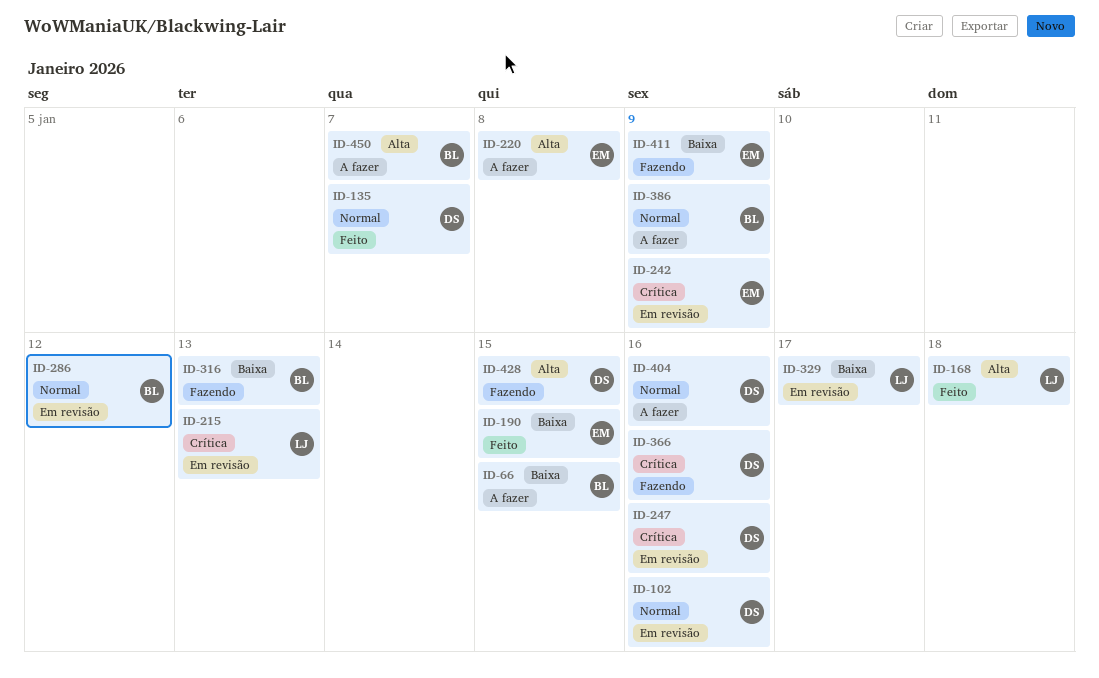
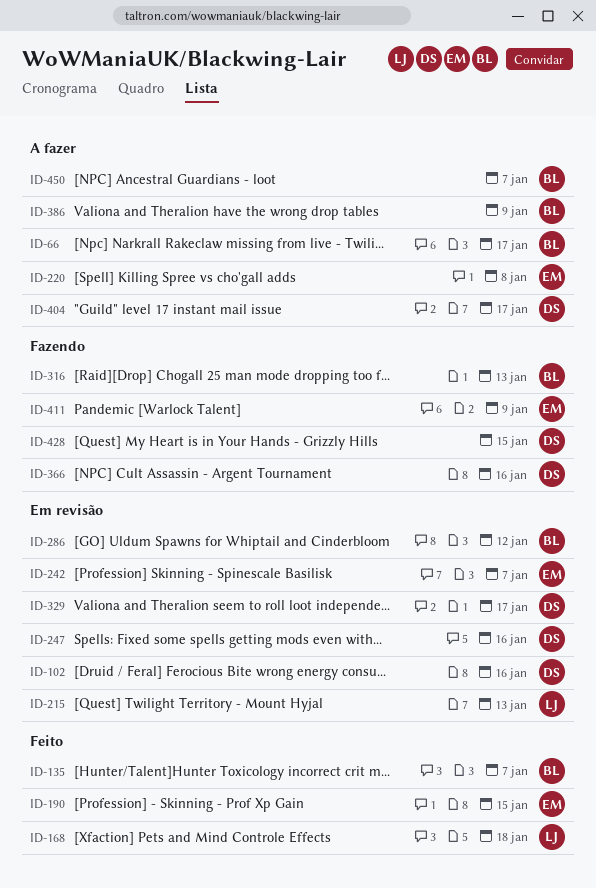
ID-66, due: Jan 15 -> Jan 17
ID-135, owner: DS -> BL
ID-242, due: Jan 9 -> Jan 7
ID-329, owner: LJ -> DS
ID-404, due: Jan 16 -> Jan 17

